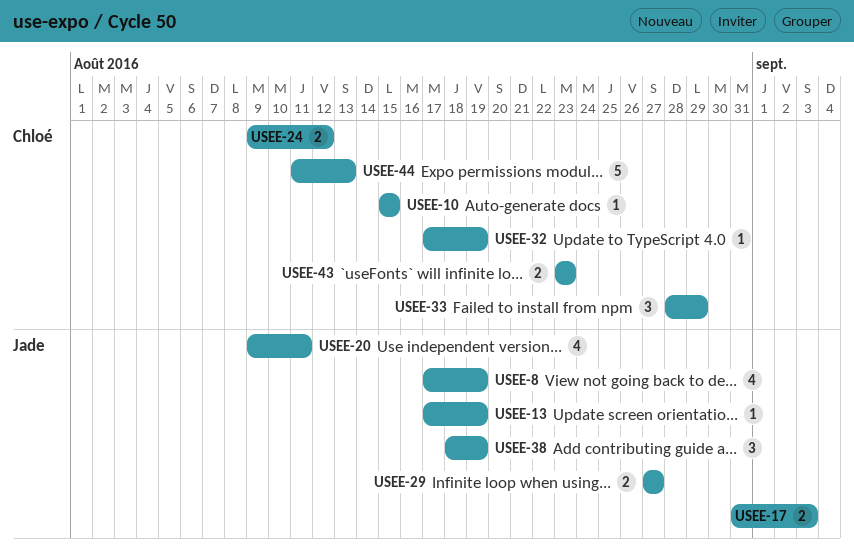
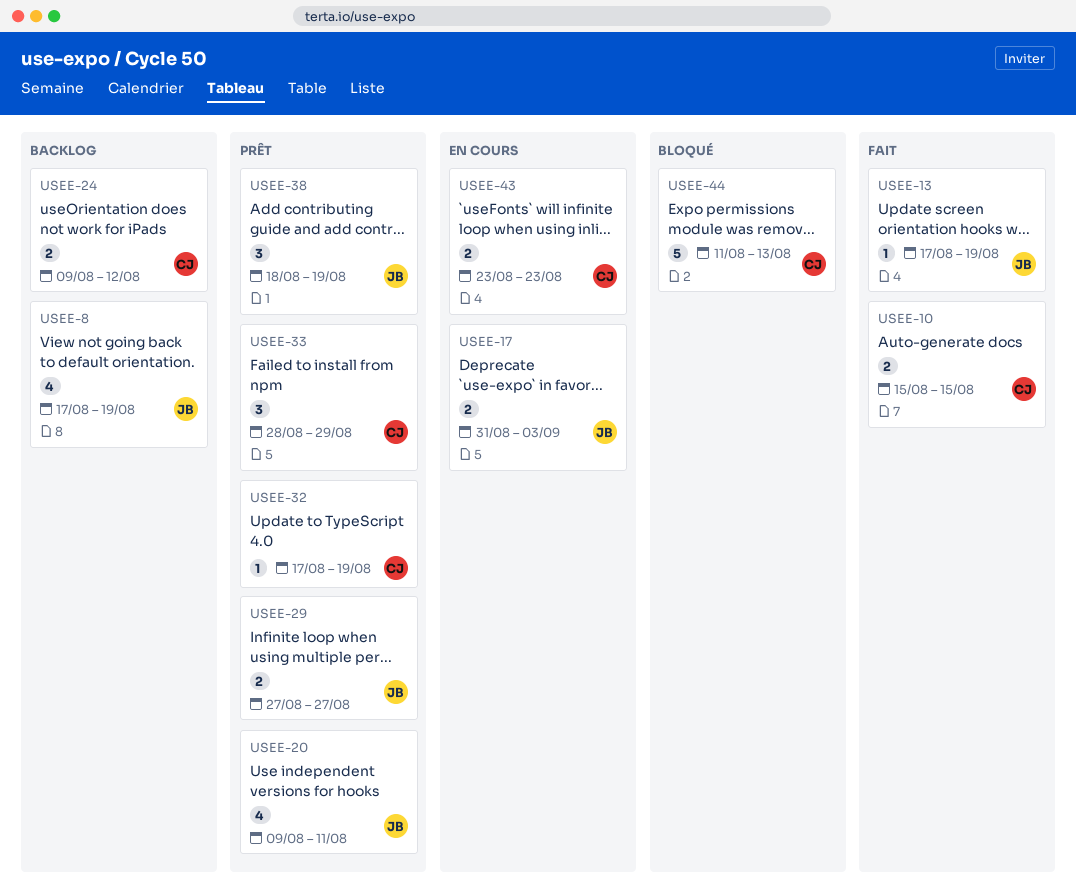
USEE-10, estimate: 1 -> 2

